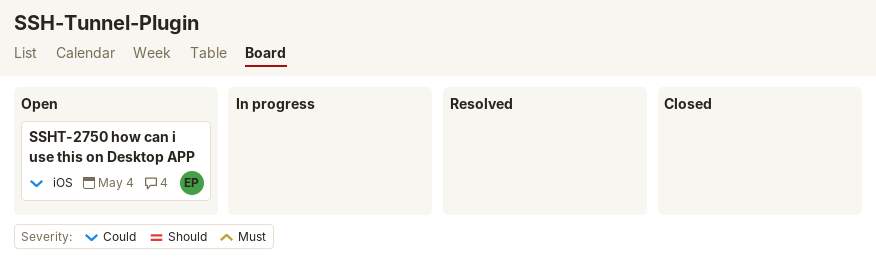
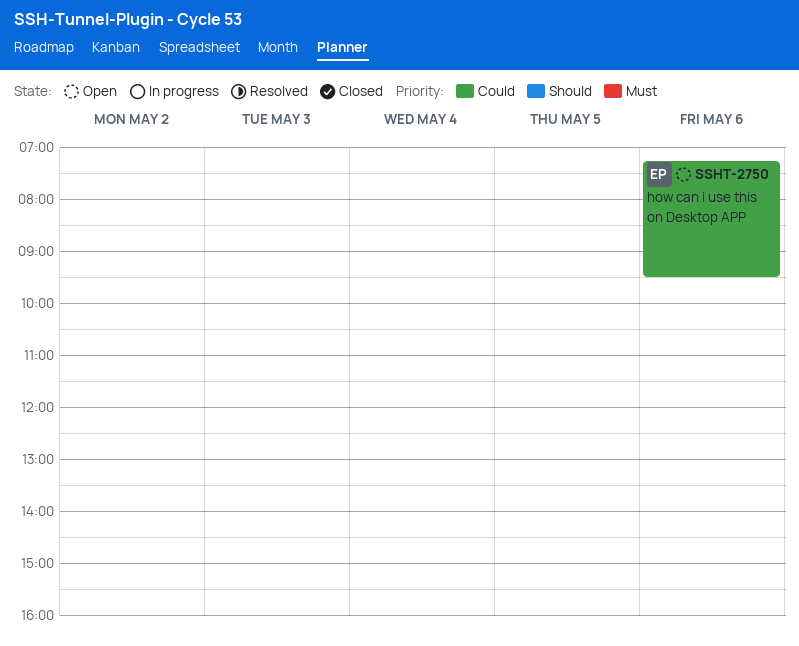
SSHT-2750, day: May 4 -> May 6

